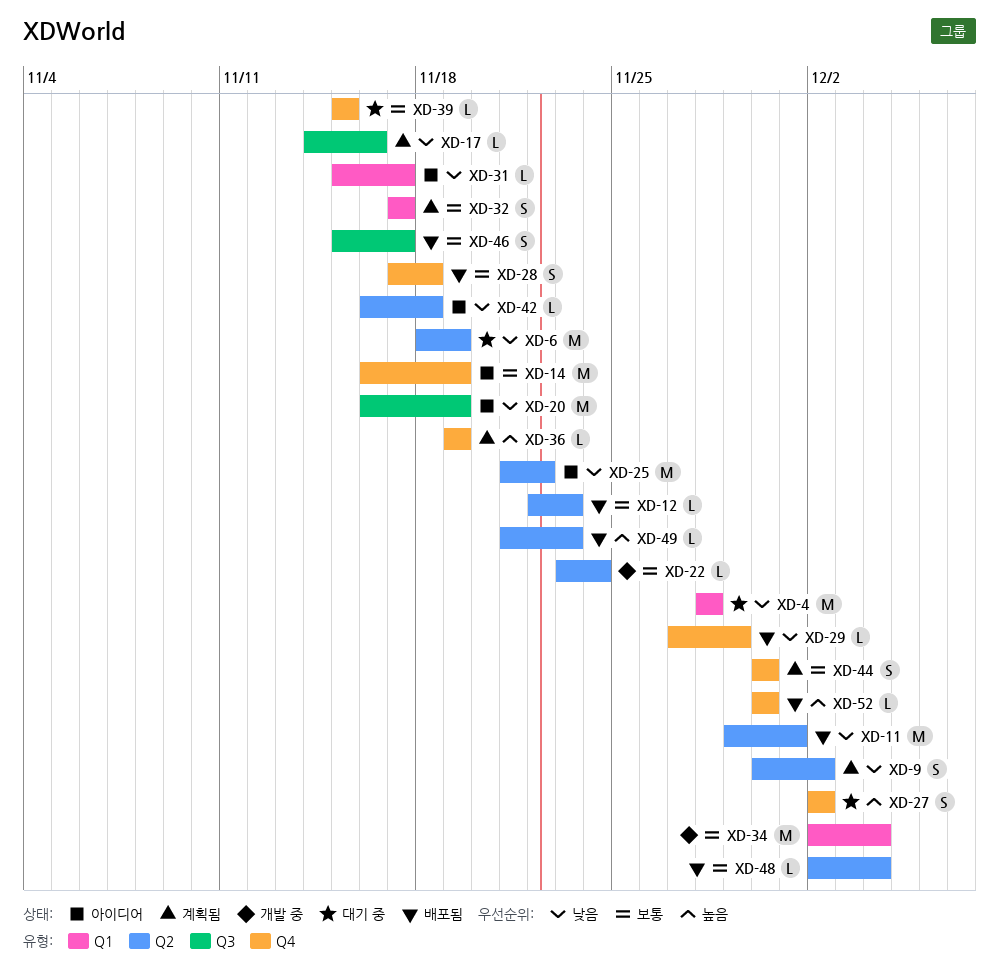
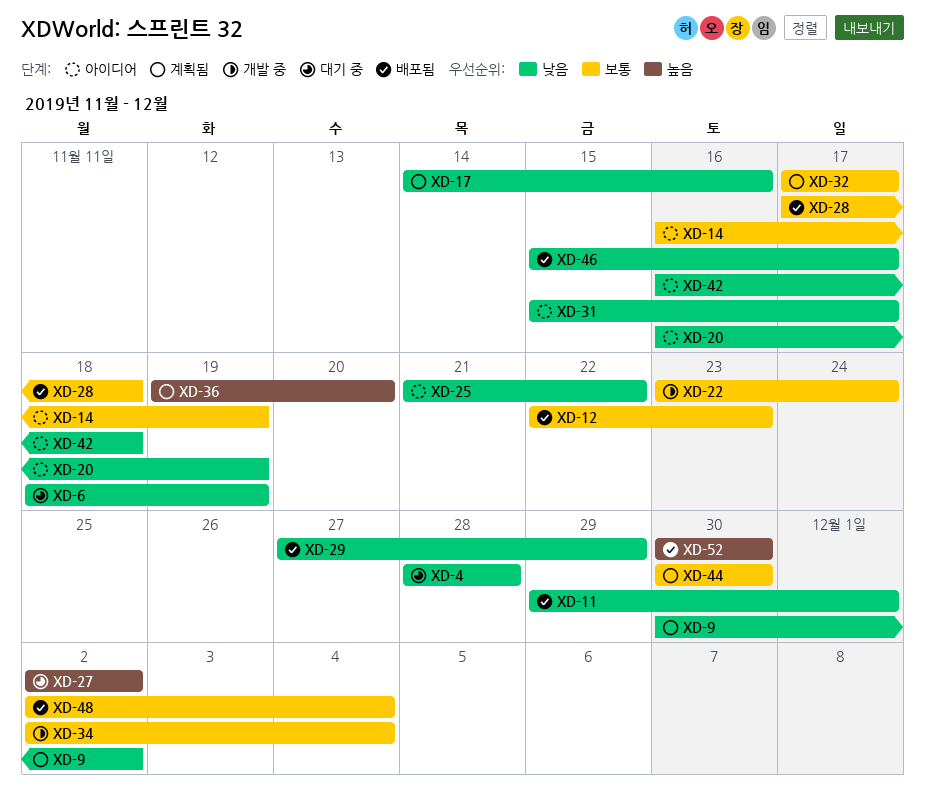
XD-36, due: Nov 19 -> Nov 20
XD-39: present -> none
XD-46, priority: 보통 -> 낮음
XD-49: present -> none

